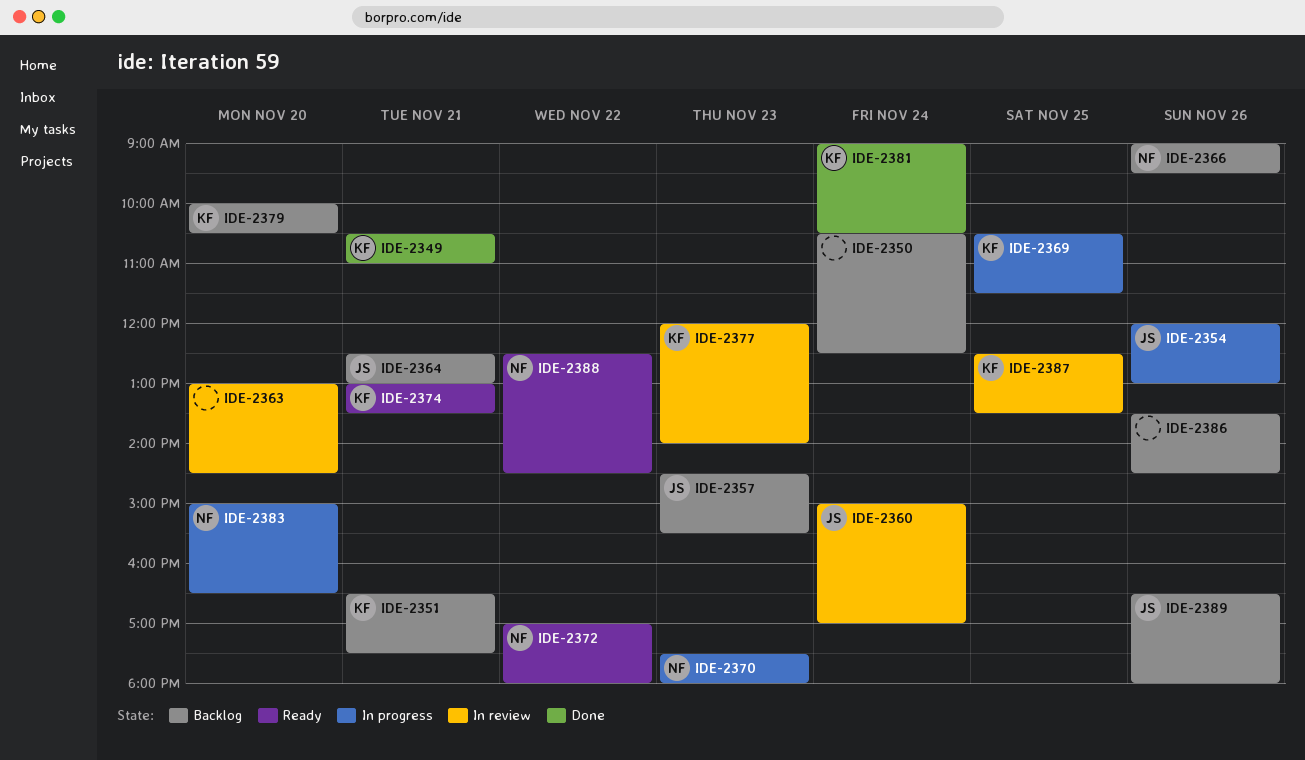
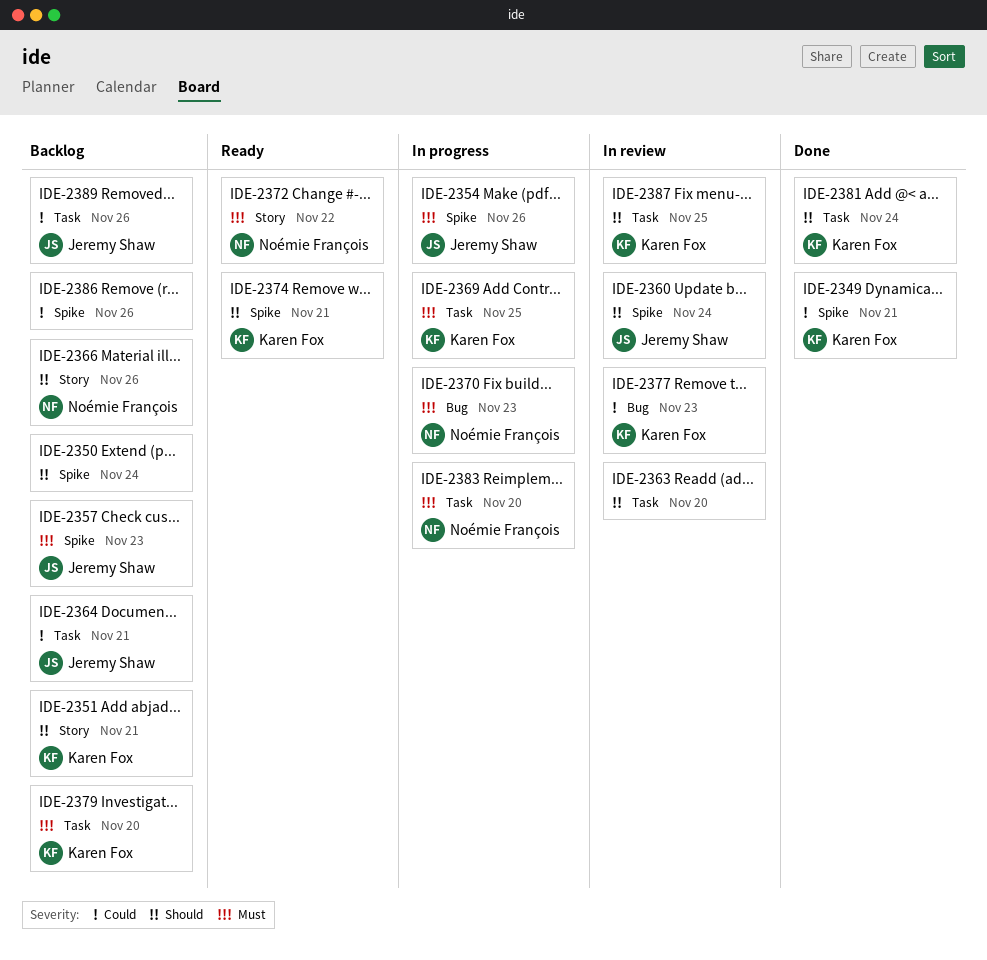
IDE-2388: present -> none

